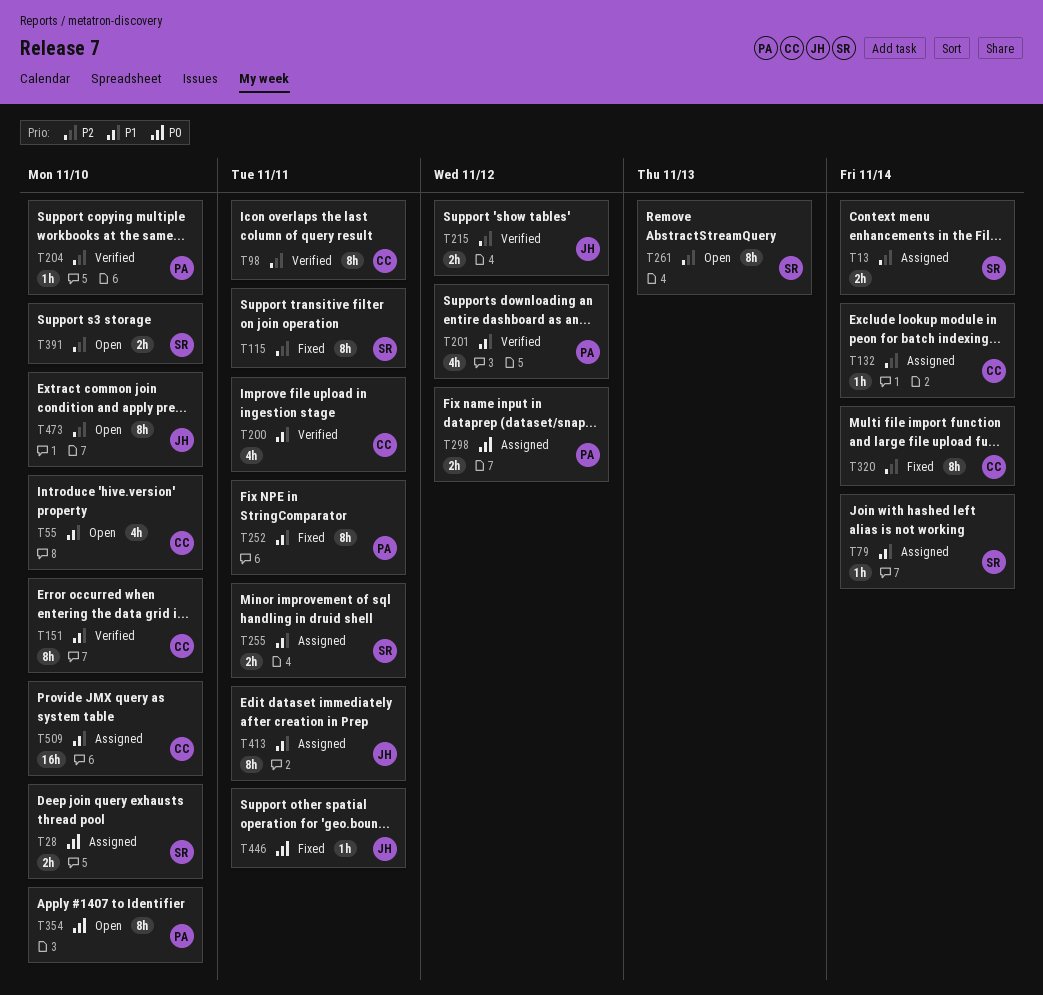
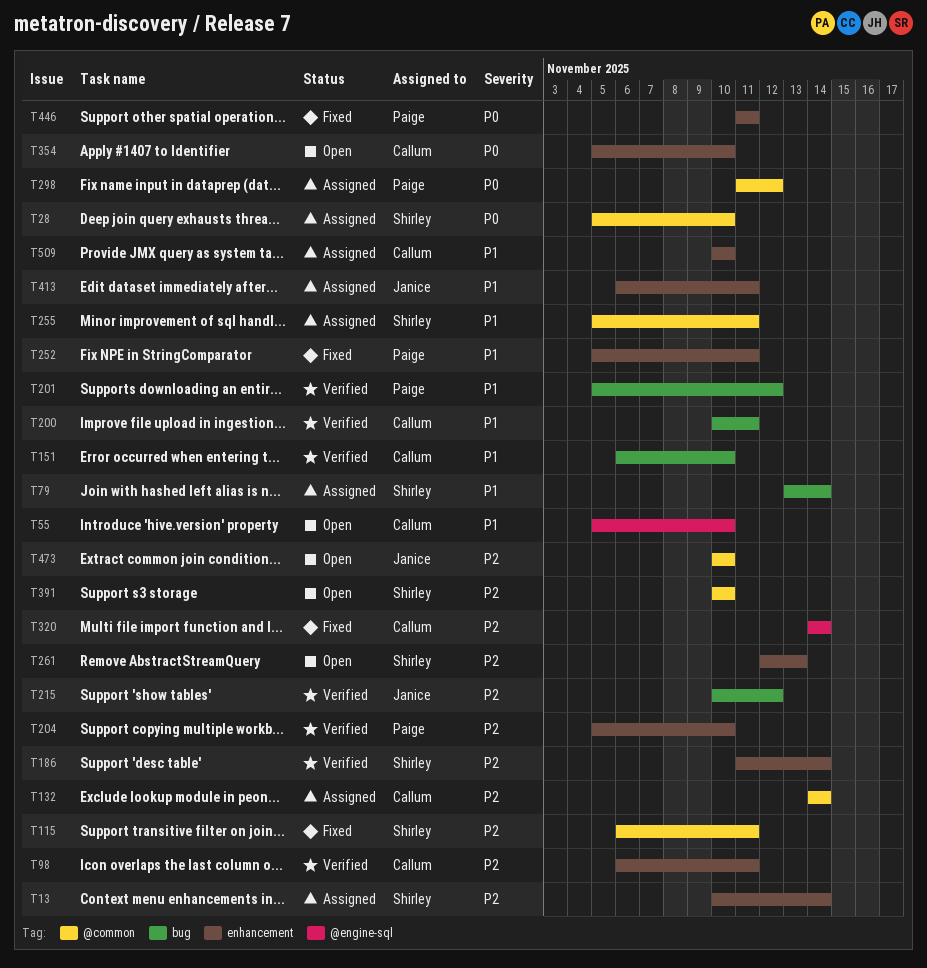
T186: none -> present
T354, owner: Paige -> Callum
T446, owner: Janice -> Paige

